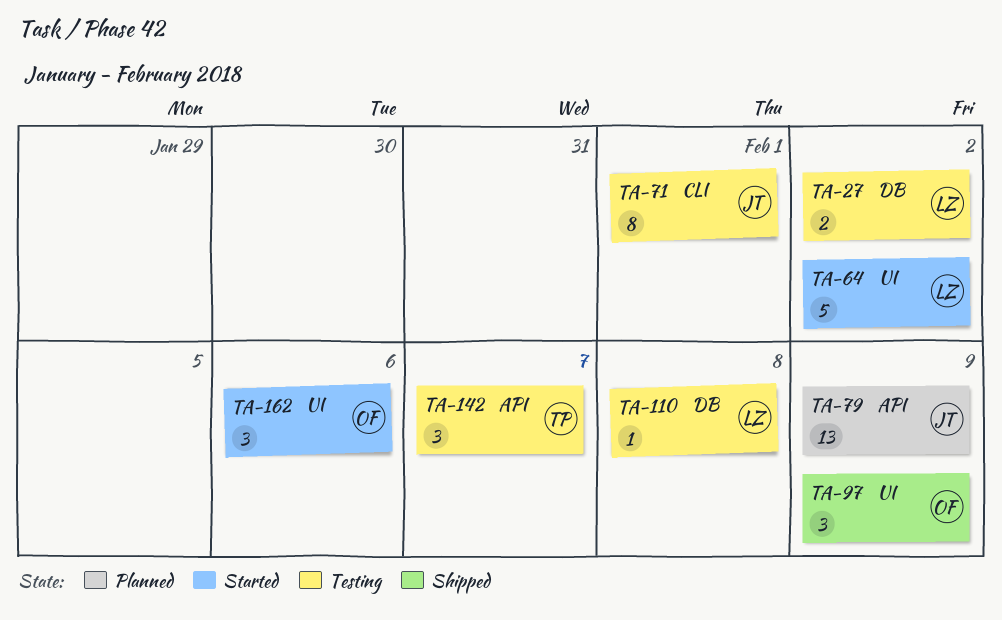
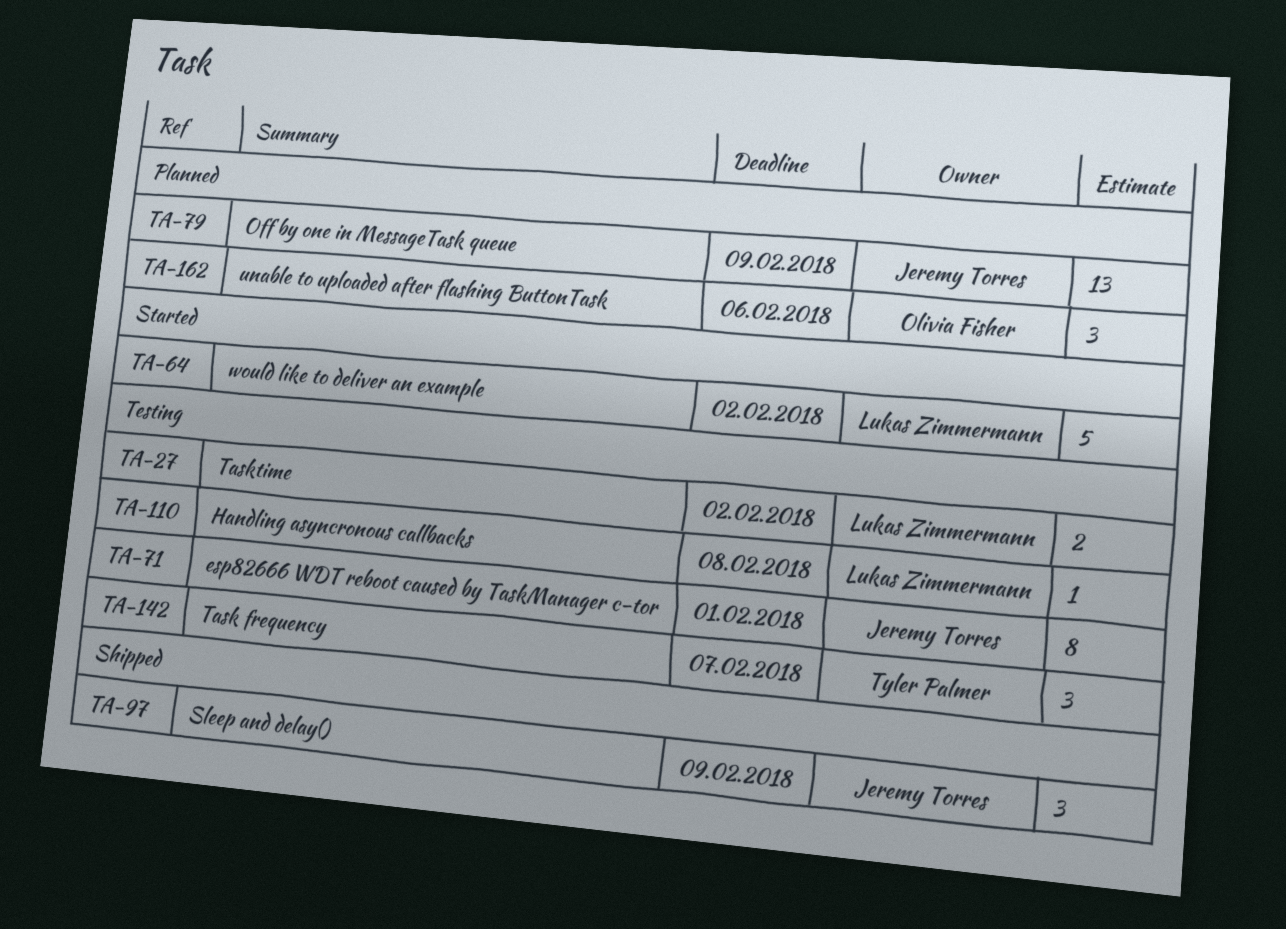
TA-97, owner: Olivia Fisher -> Jeremy Torres
TA-162, status: Started -> Planned

